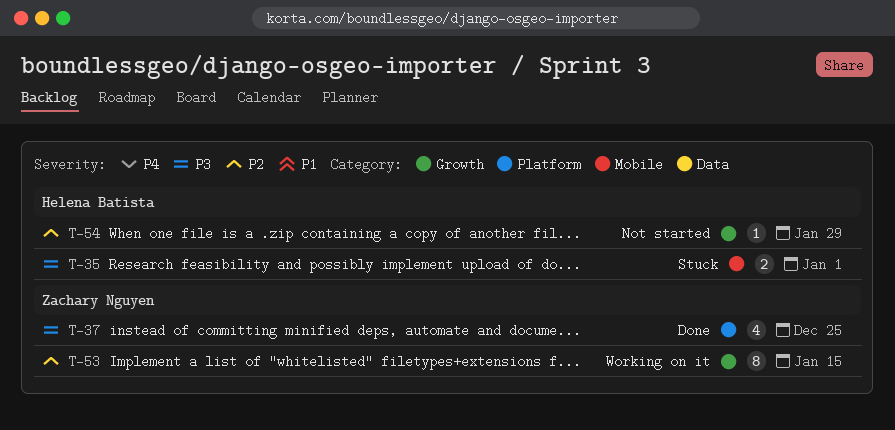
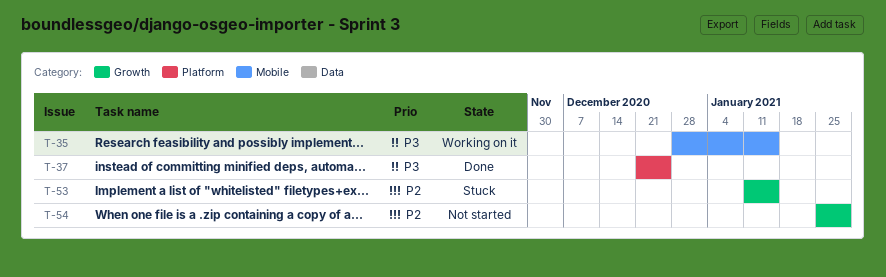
T-35, status: Stuck -> Working on it
T-35, due: Jan 1 -> Jan 15
T-53, status: Working on it -> Stuck

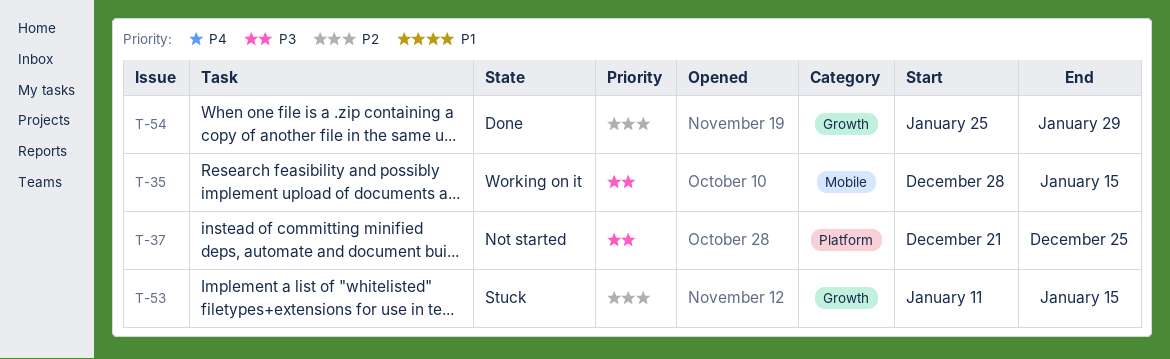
T-37, status: Done -> Not started
T-54, status: Not started -> Done

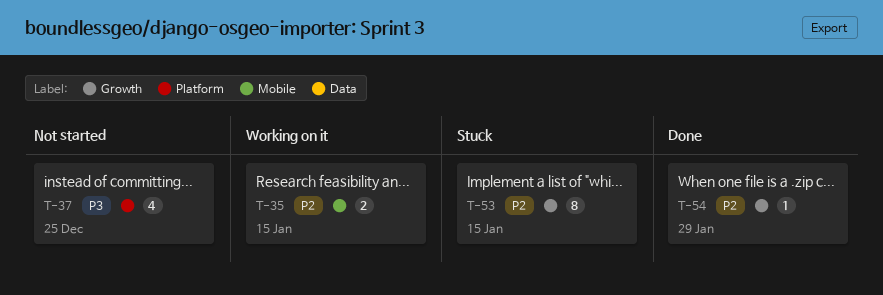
T-35, priority: P3 -> P2

